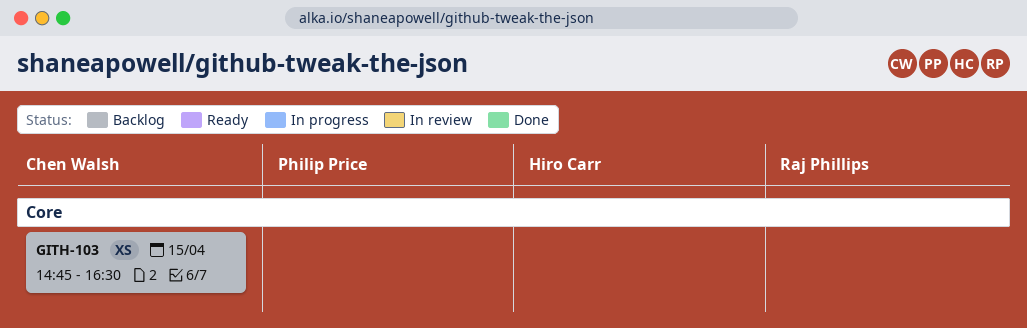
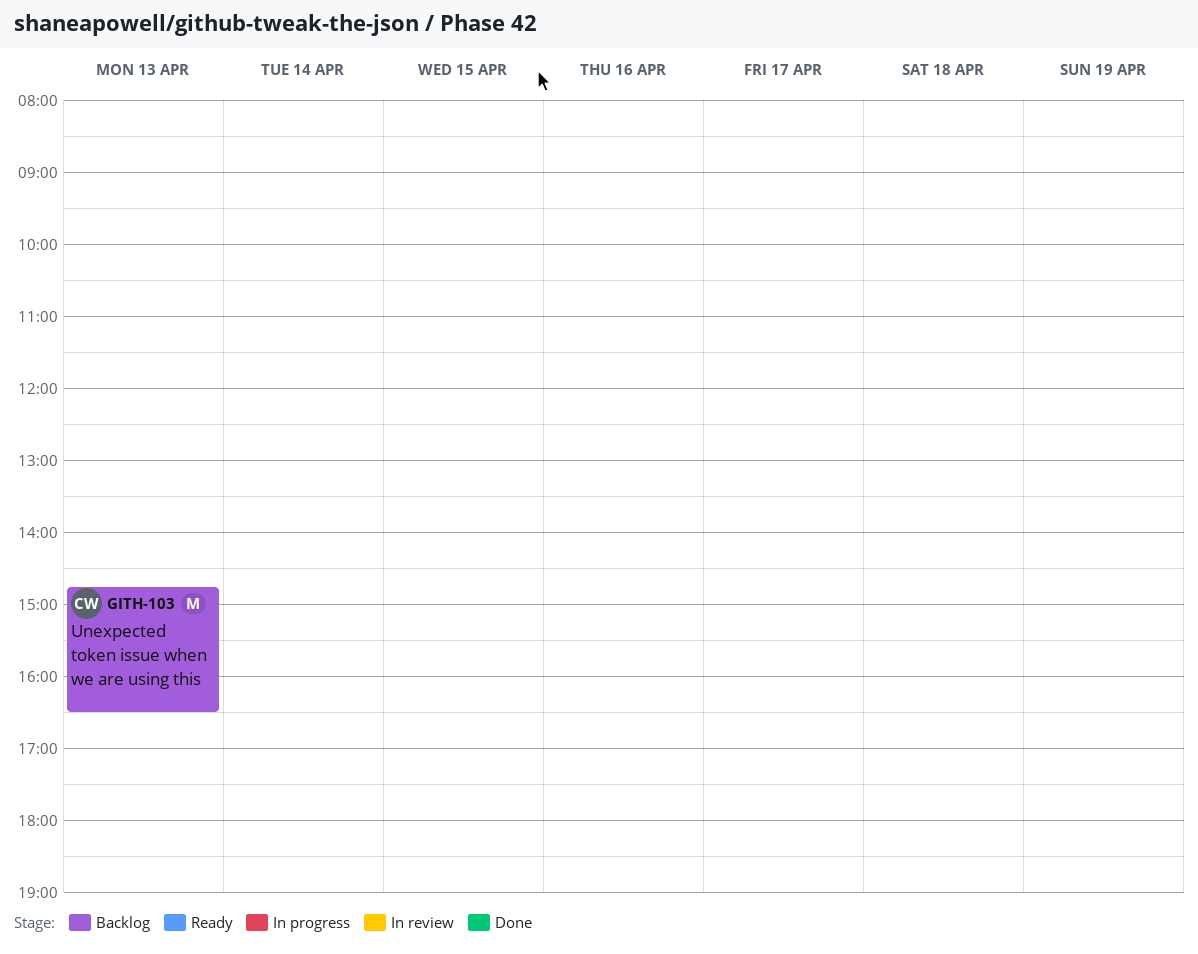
GITH-103, estimate: XS -> M
GITH-103, day: Apr 15 -> Apr 13

